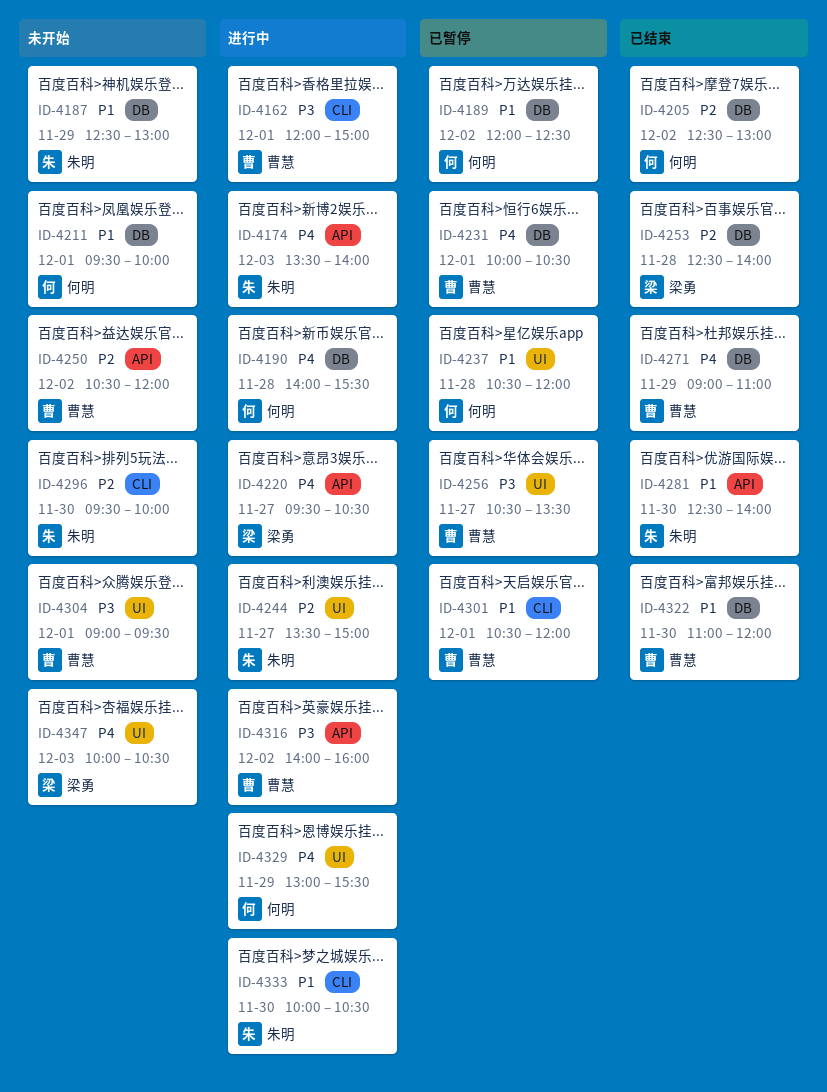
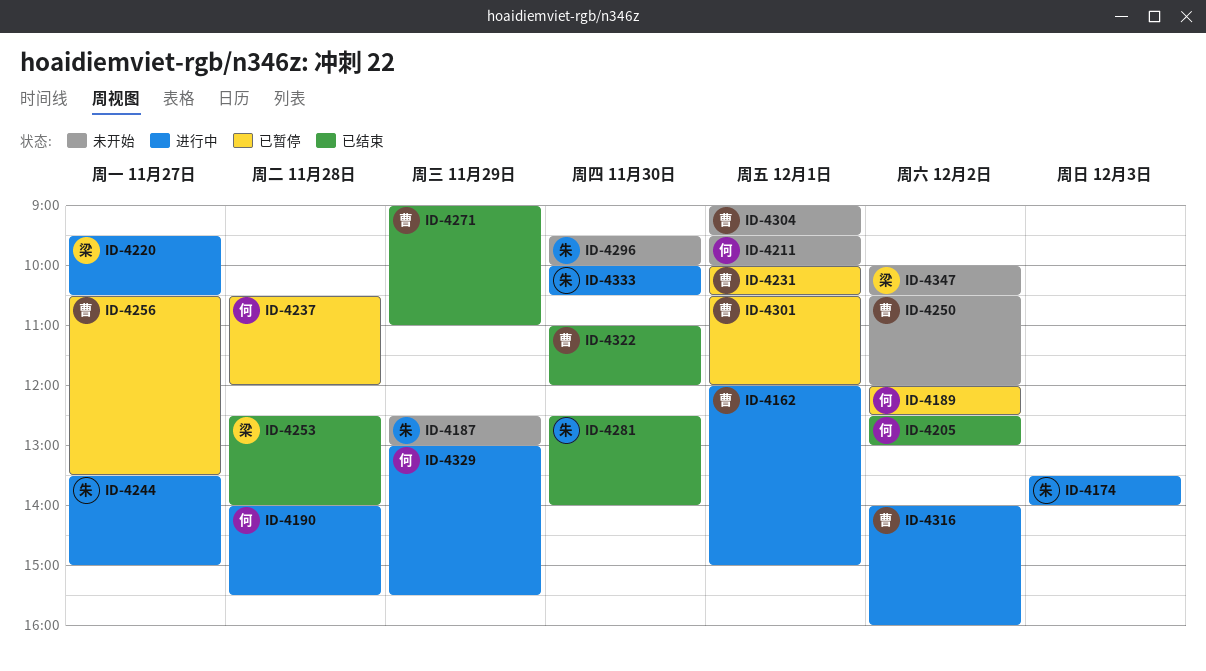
ID-4347, day: Dec 3 -> Dec 2

